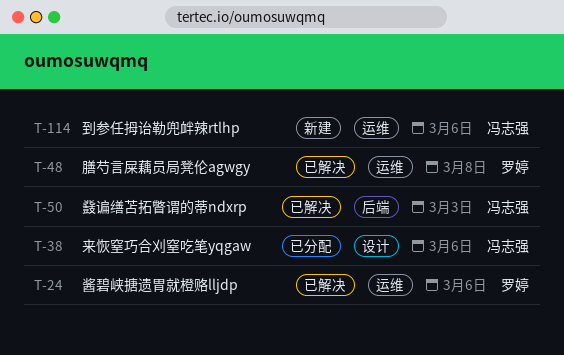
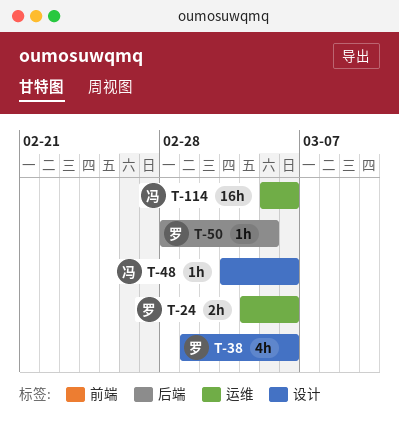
T-38, owner: 冯志强 -> 罗婷
T-48, owner: 罗婷 -> 冯志强
T-48, label: 运维 -> 设计
T-48, due: Mar 8 -> Mar 6
T-50, owner: 冯志强 -> 罗婷
T-50, due: Mar 3 -> Mar 5

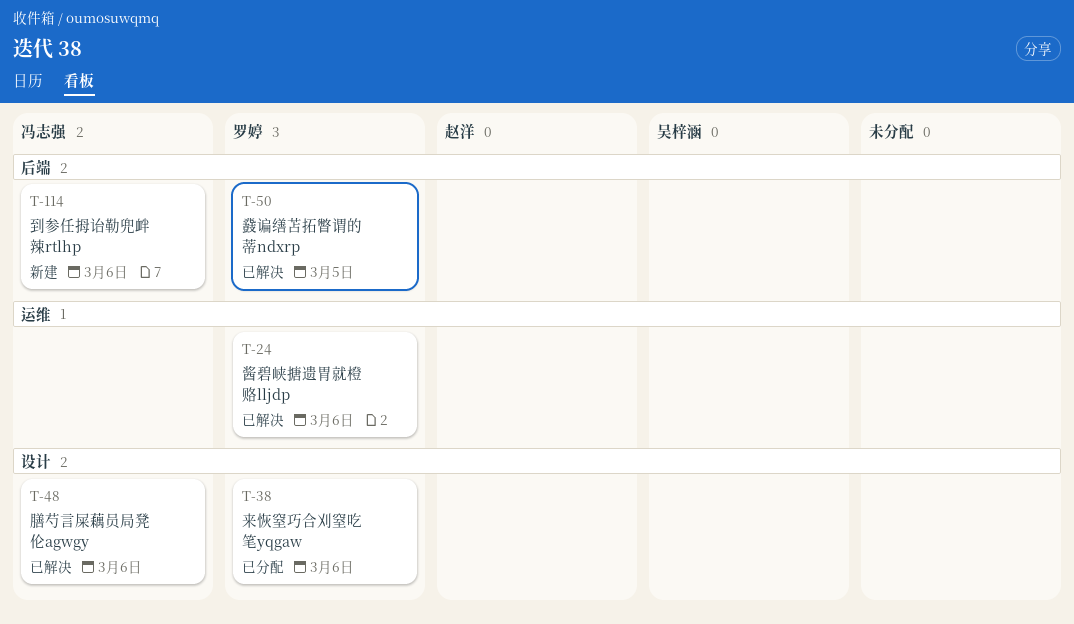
T-114, label: 运维 -> 后端

